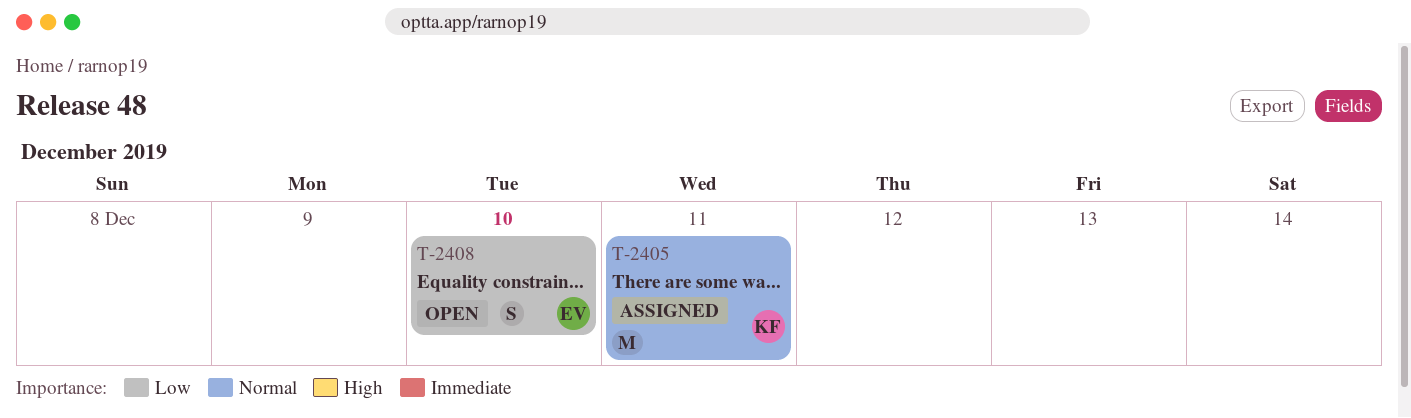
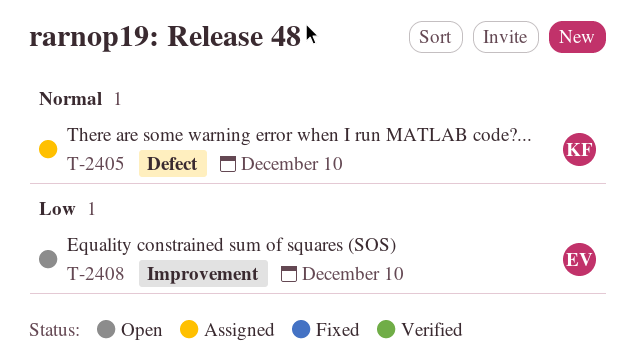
T-2405, due: Dec 11 -> Dec 10

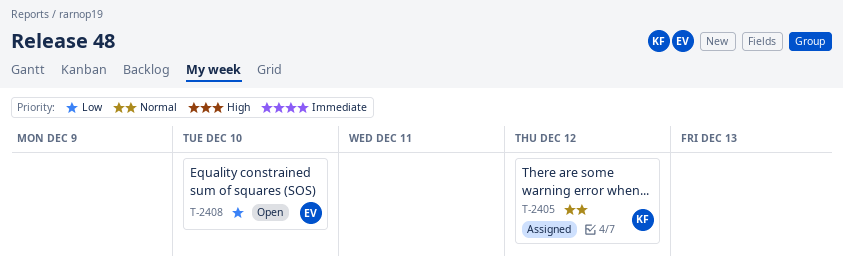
T-2405, due: Dec 10 -> Dec 12

